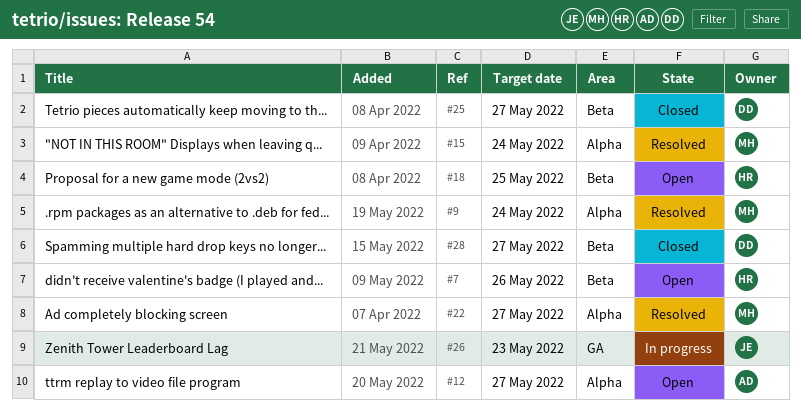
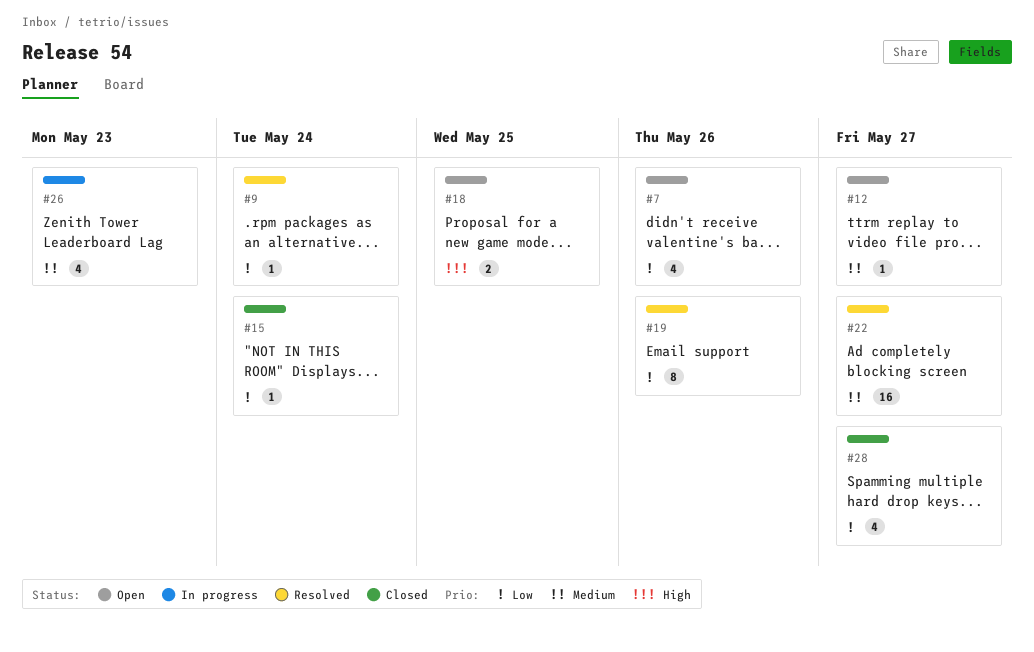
#15, status: Resolved -> Closed
#19: none -> present
#25: present -> none

